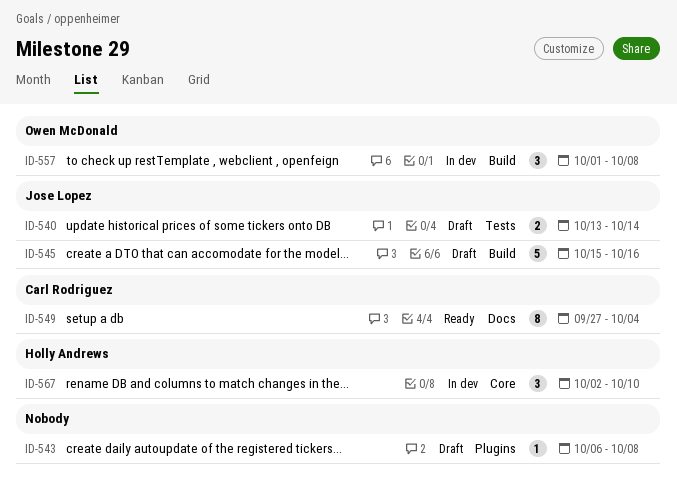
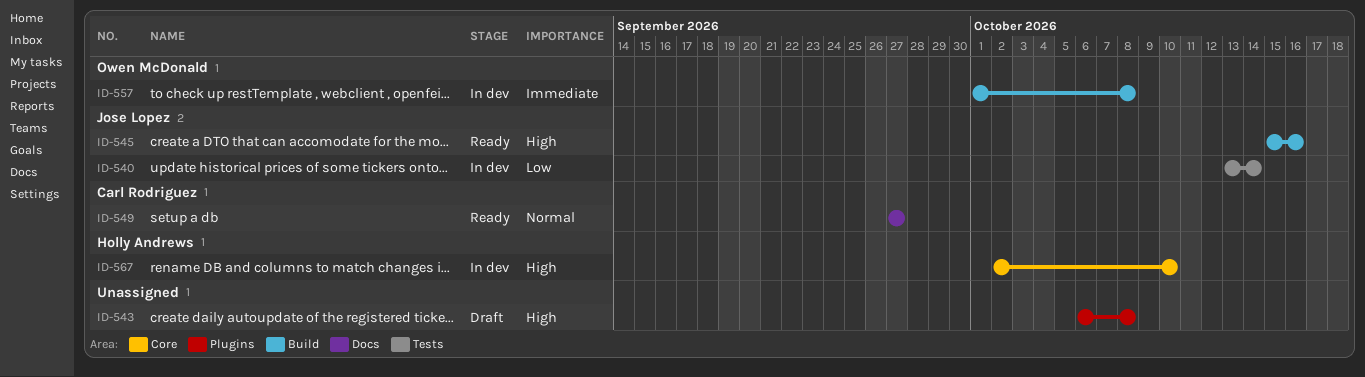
ID-540, status: Draft -> In dev
ID-545, status: Draft -> Ready
ID-549, due: Oct 4 -> Sep 27

